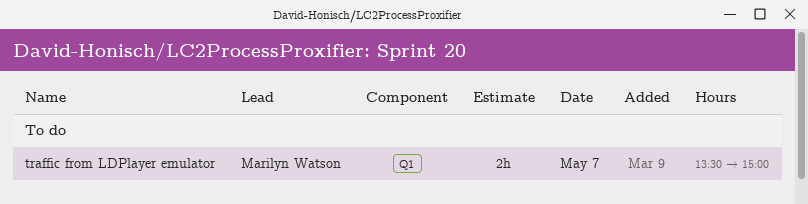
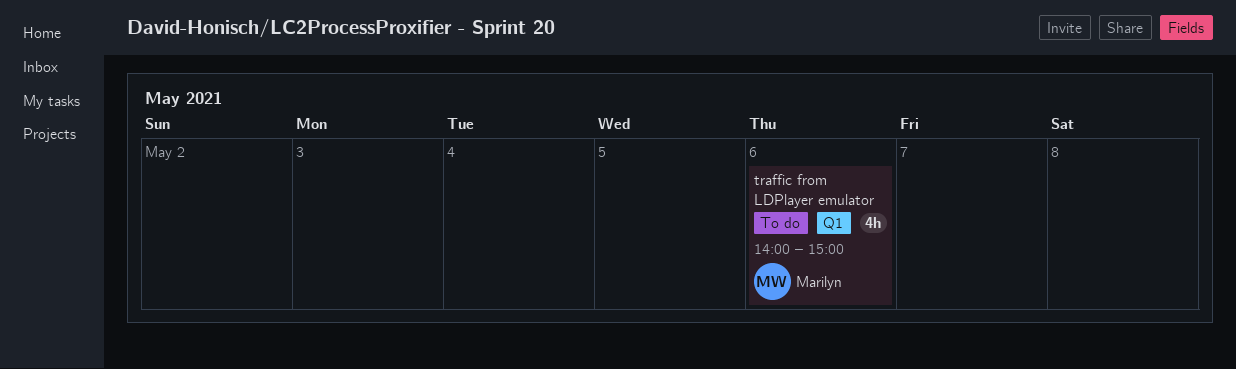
traffic from LDPlayer emulator, estimate: 2h -> 4h
traffic from LDPlayer emulator, day: May 7 -> May 6
traffic from LDPlayer emulator, begins: 13:30 -> 14:00

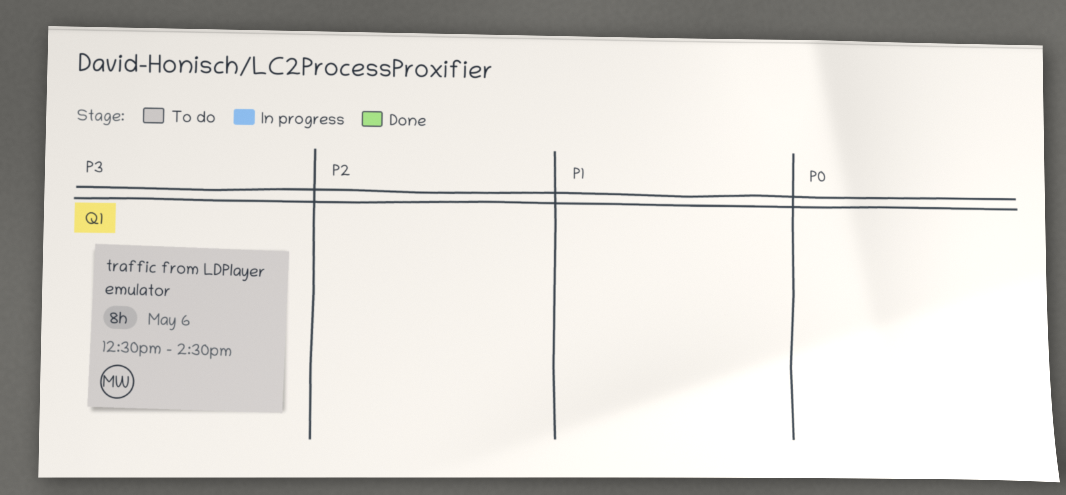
traffic from LDPlayer emulator, estimate: 4h -> 8h
traffic from LDPlayer emulator, begins: 14:00 -> 12:30
traffic from LDPlayer emulator, ends: 15:00 -> 14:30

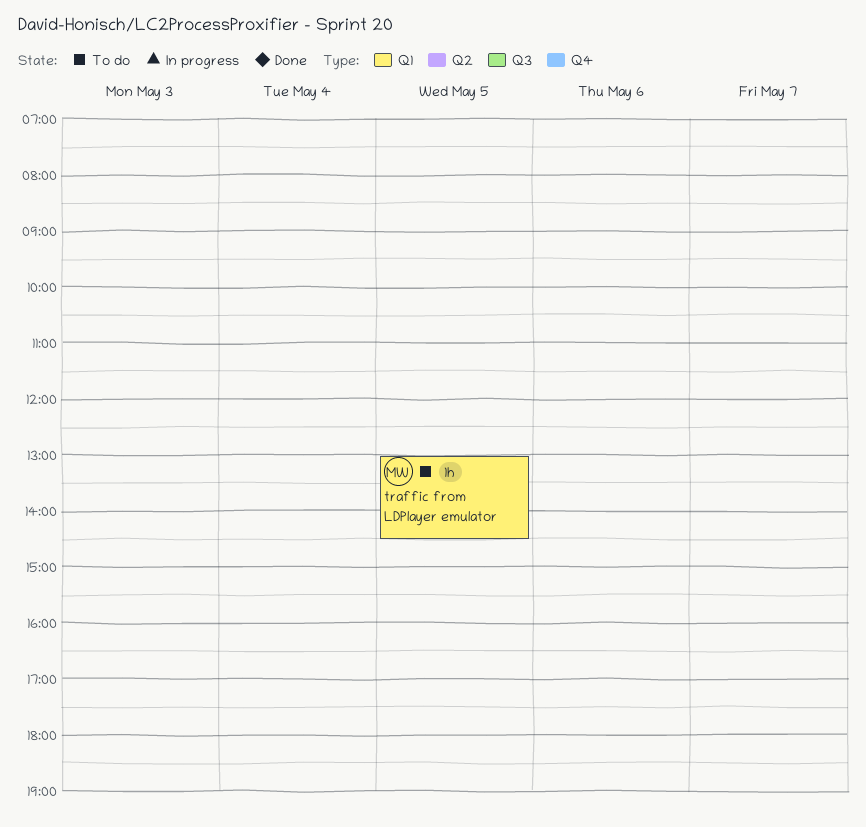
traffic from LDPlayer emulator, estimate: 8h -> 1h
traffic from LDPlayer emulator, day: May 6 -> May 5
traffic from LDPlayer emulator, begins: 12:30 -> 13:00

